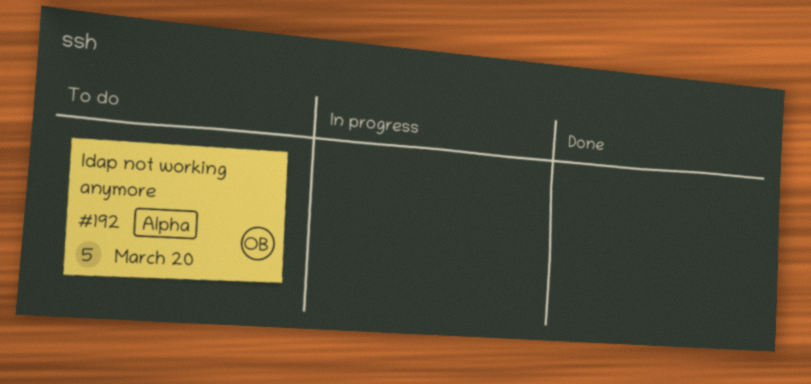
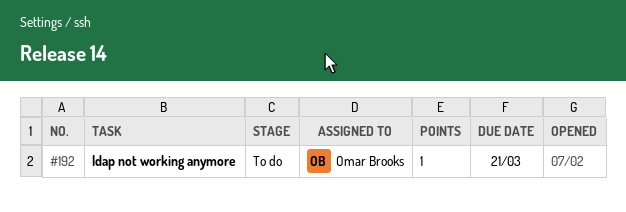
#192, estimate: 5 -> 1
#192, due: Mar 20 -> Mar 21

